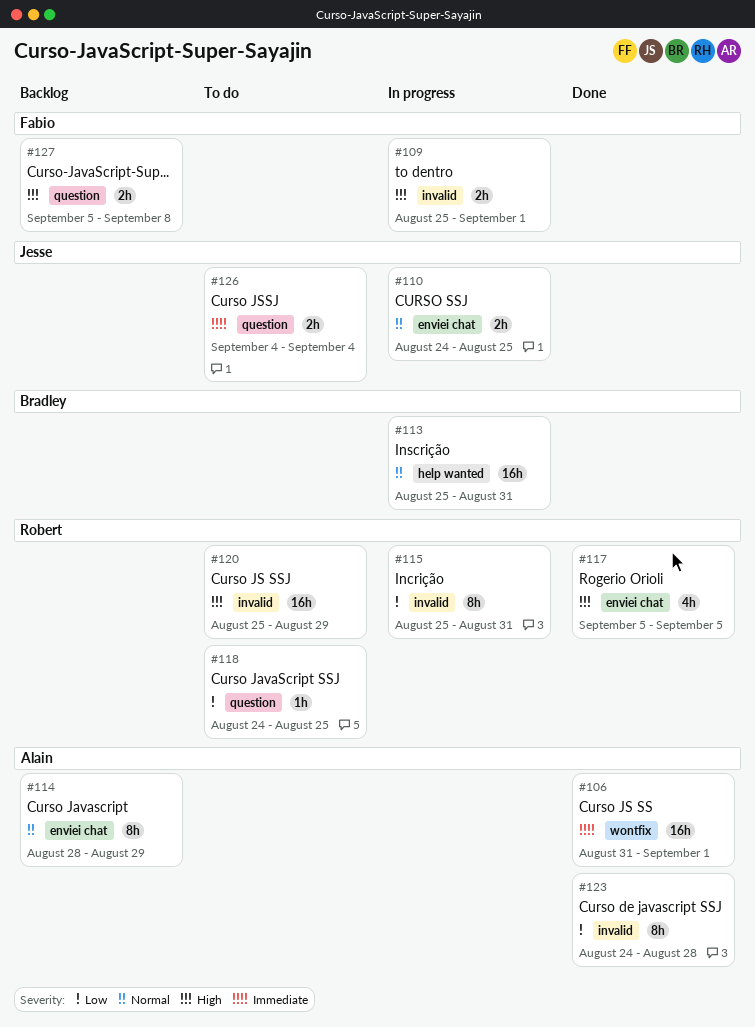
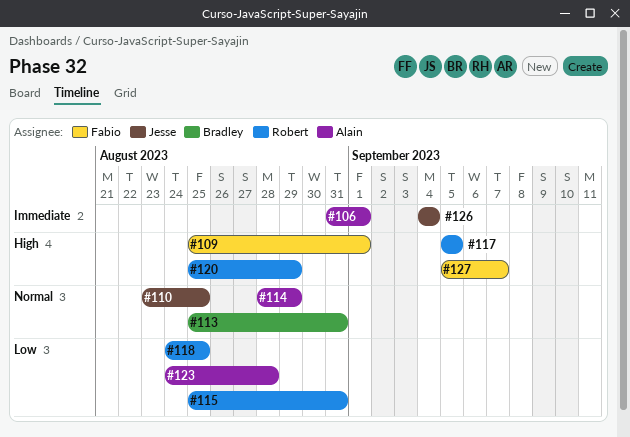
#110, start: Aug 24 -> Aug 23
#127, due: Sep 8 -> Sep 7

